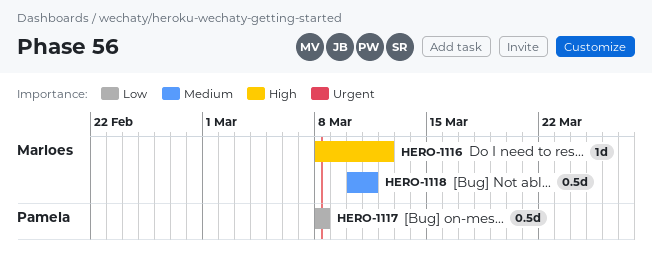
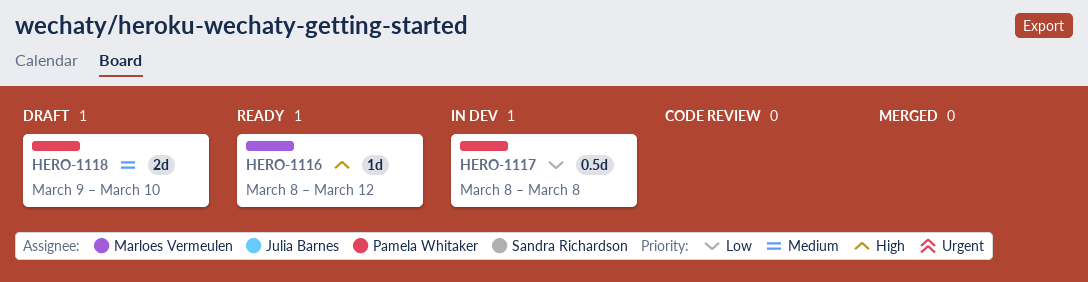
HERO-1118, owner: Marloes Vermeulen -> Pamela Whitaker
HERO-1118, estimate: 0.5d -> 2d
HERO-1118, start: Mar 10 -> Mar 9
HERO-1118, due: Mar 11 -> Mar 10

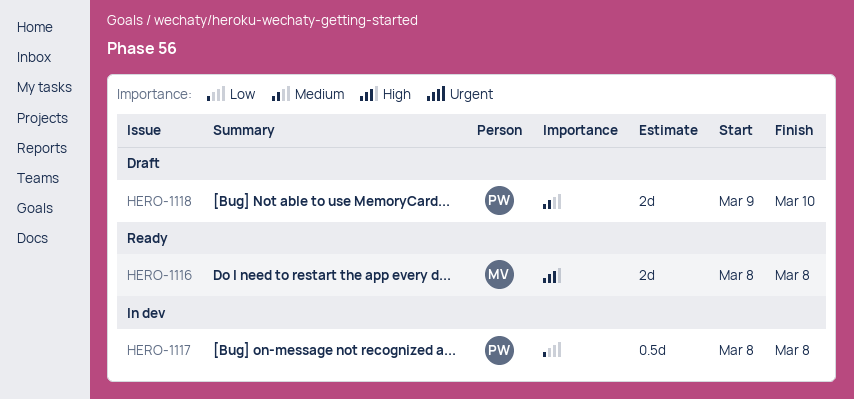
HERO-1116, estimate: 1d -> 2d
HERO-1116, due: Mar 12 -> Mar 8

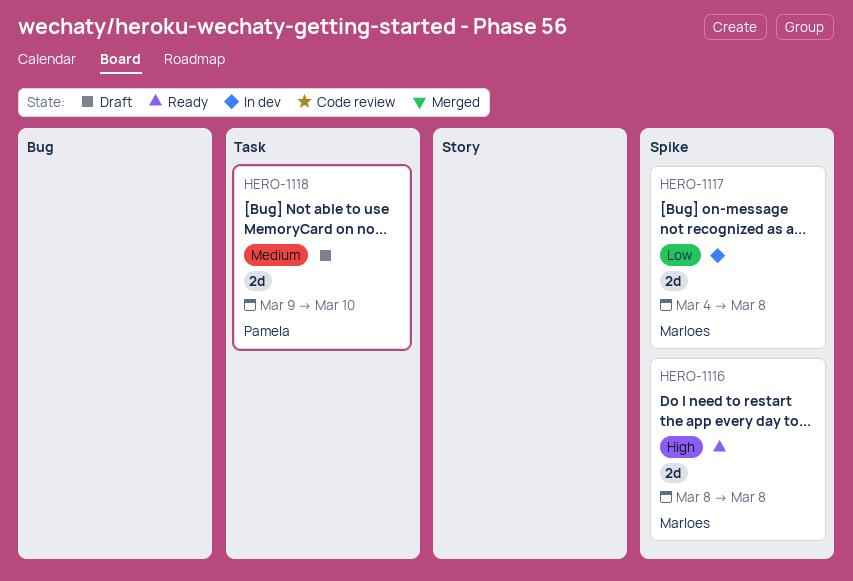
HERO-1117, owner: Pamela -> Marloes
HERO-1117, estimate: 0.5d -> 2d
HERO-1117, start: Mar 8 -> Mar 4

